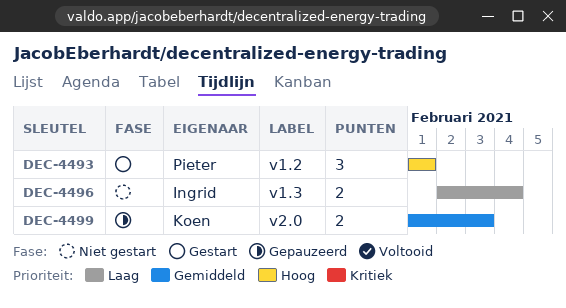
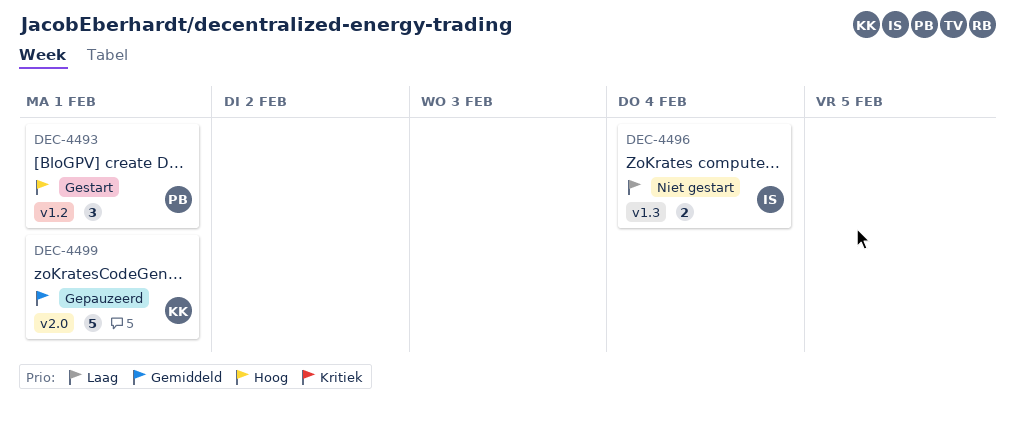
DEC-4499, estimate: 2 -> 5
DEC-4499, due: Feb 3 -> Feb 1

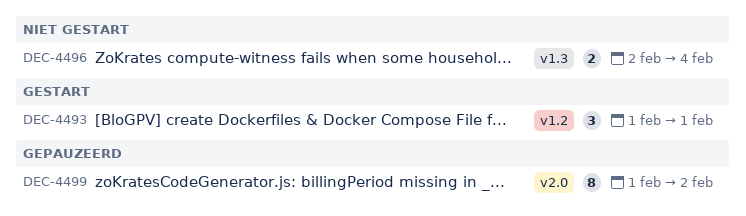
DEC-4499, estimate: 5 -> 8
DEC-4499, due: Feb 1 -> Feb 2

